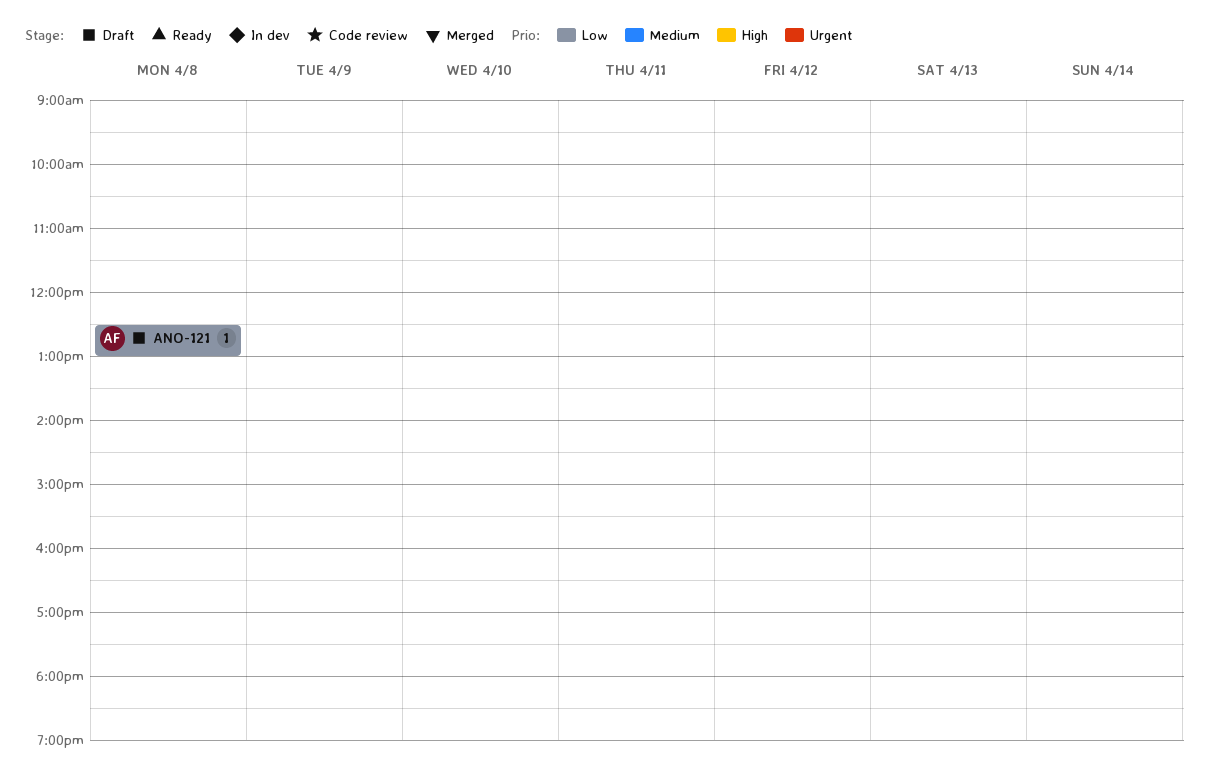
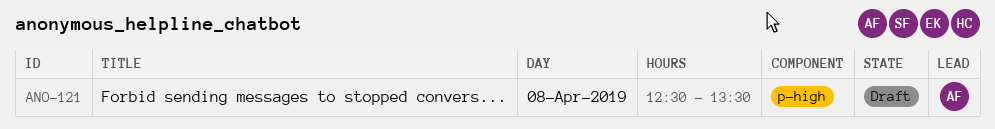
ANO-121, ends: 13:00 -> 13:30

